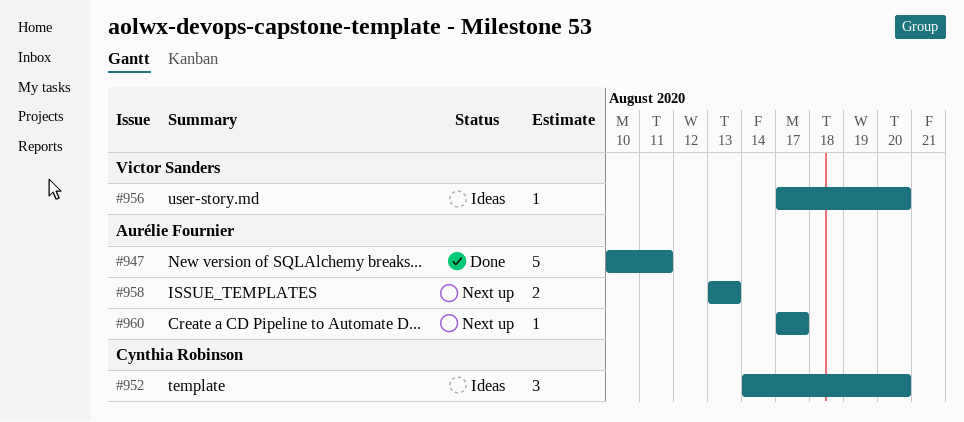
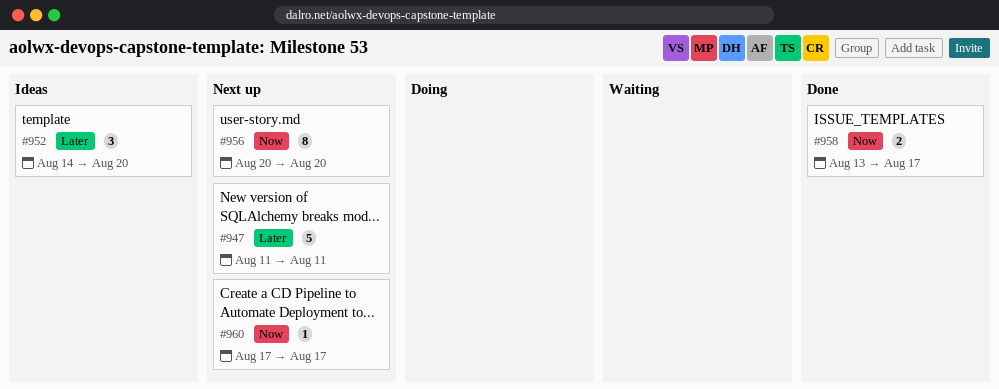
#947, status: Done -> Next up
#947, start: Aug 10 -> Aug 11
#956, status: Ideas -> Next up
#956, estimate: 1 -> 8
#956, start: Aug 17 -> Aug 20
#958, status: Next up -> Done
#958, due: Aug 13 -> Aug 17

